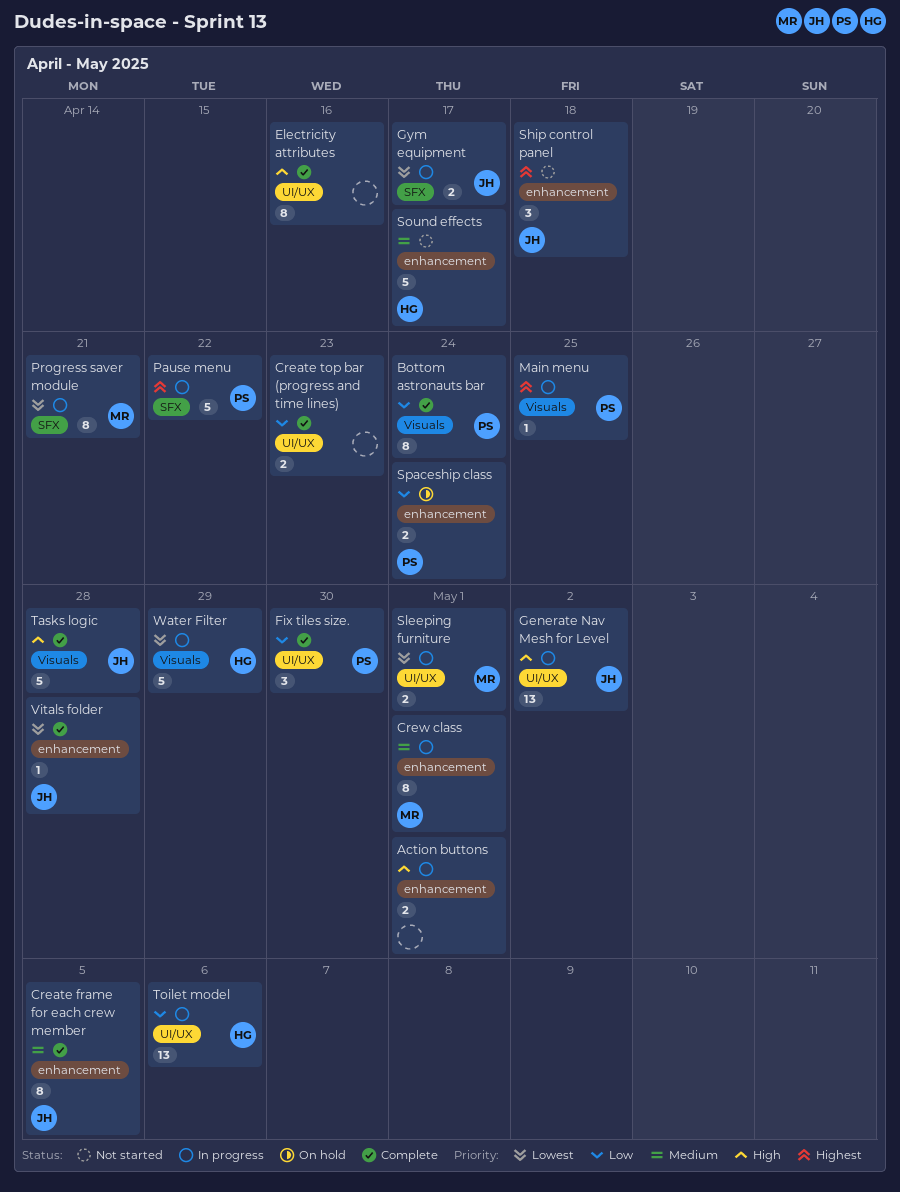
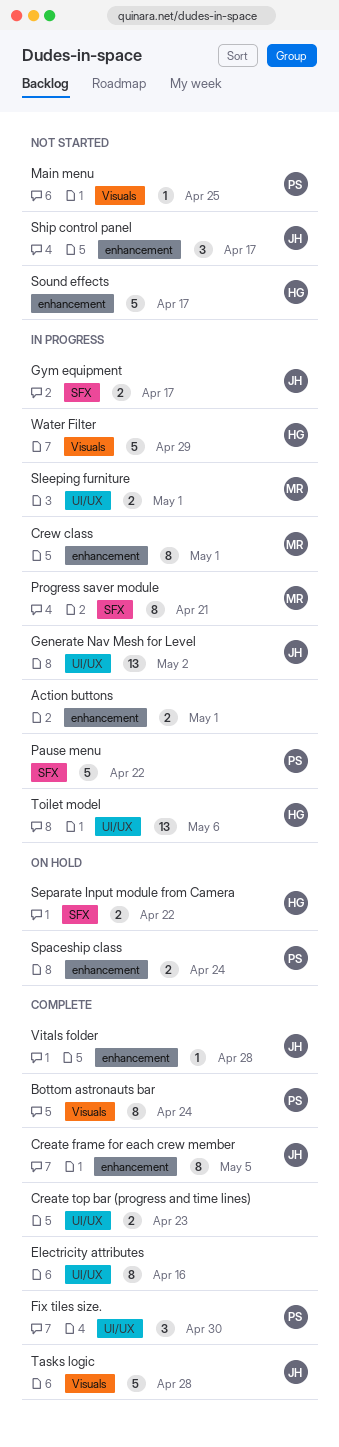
Main menu, status: In progress -> Not started
Separate Input module from Camera: none -> present
Ship control panel, due: Apr 18 -> Apr 17

